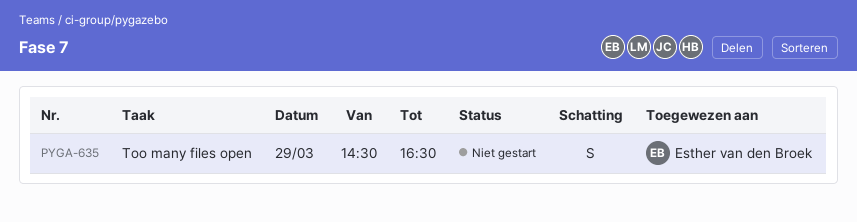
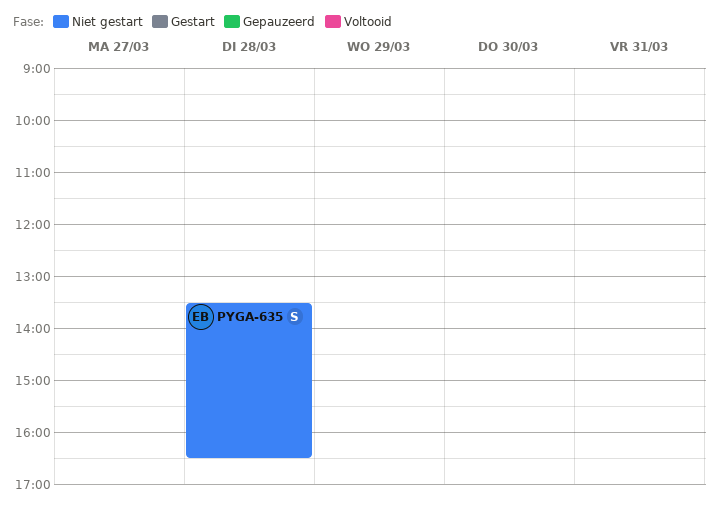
PYGA-635, day: Mar 29 -> Mar 28
PYGA-635, begins: 14:30 -> 13:30

